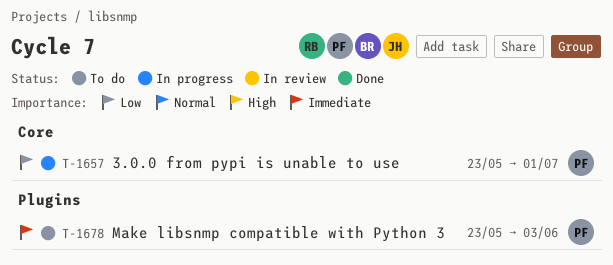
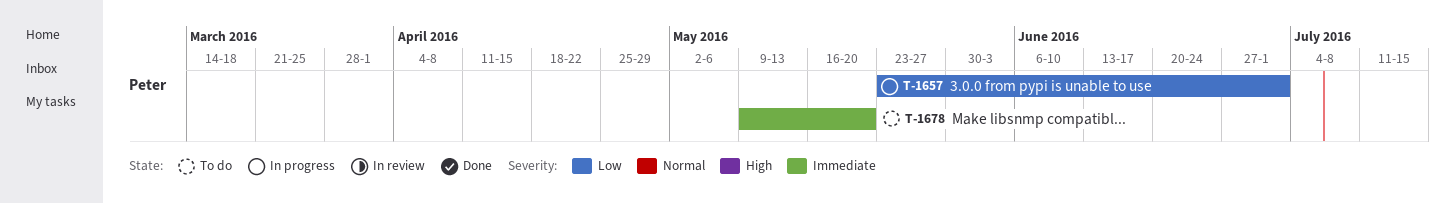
T-1678, start: May 23 -> May 9
T-1678, due: Jun 3 -> May 20

